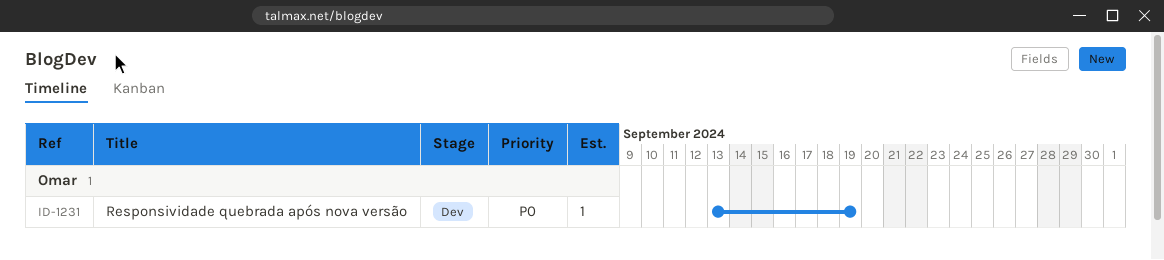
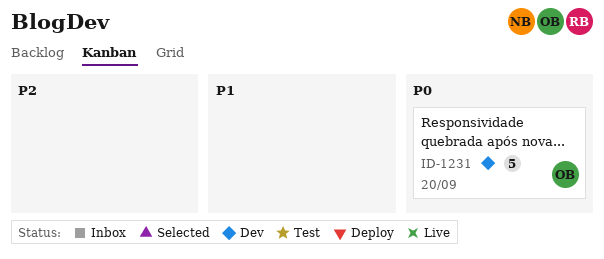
ID-1231, estimate: 1 -> 5
ID-1231, due: Sep 19 -> Sep 20

